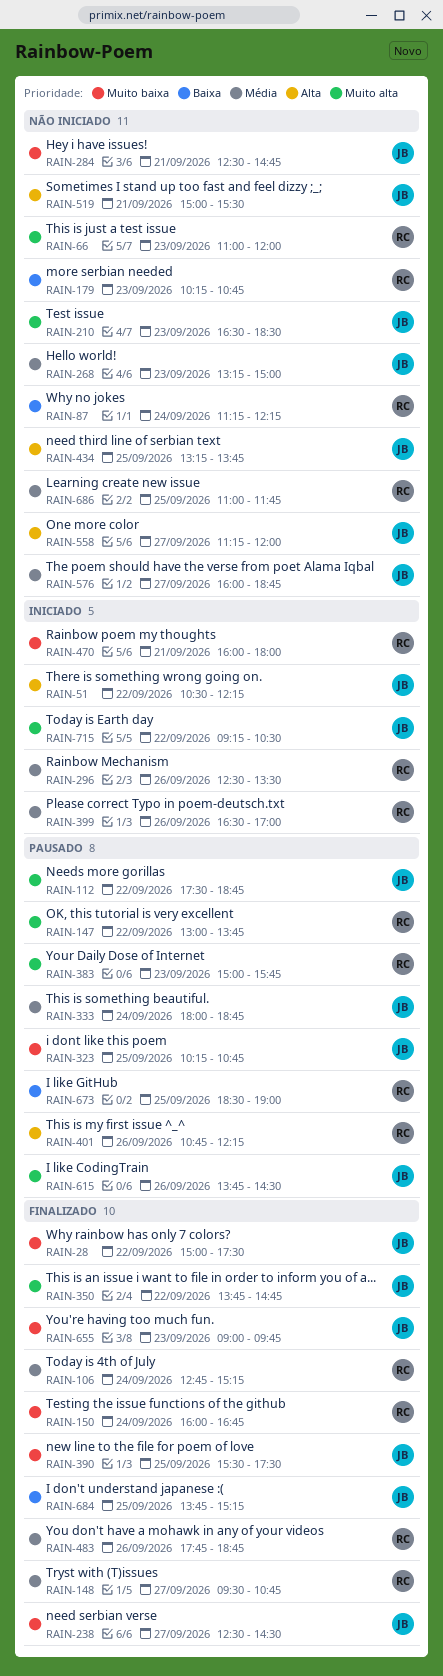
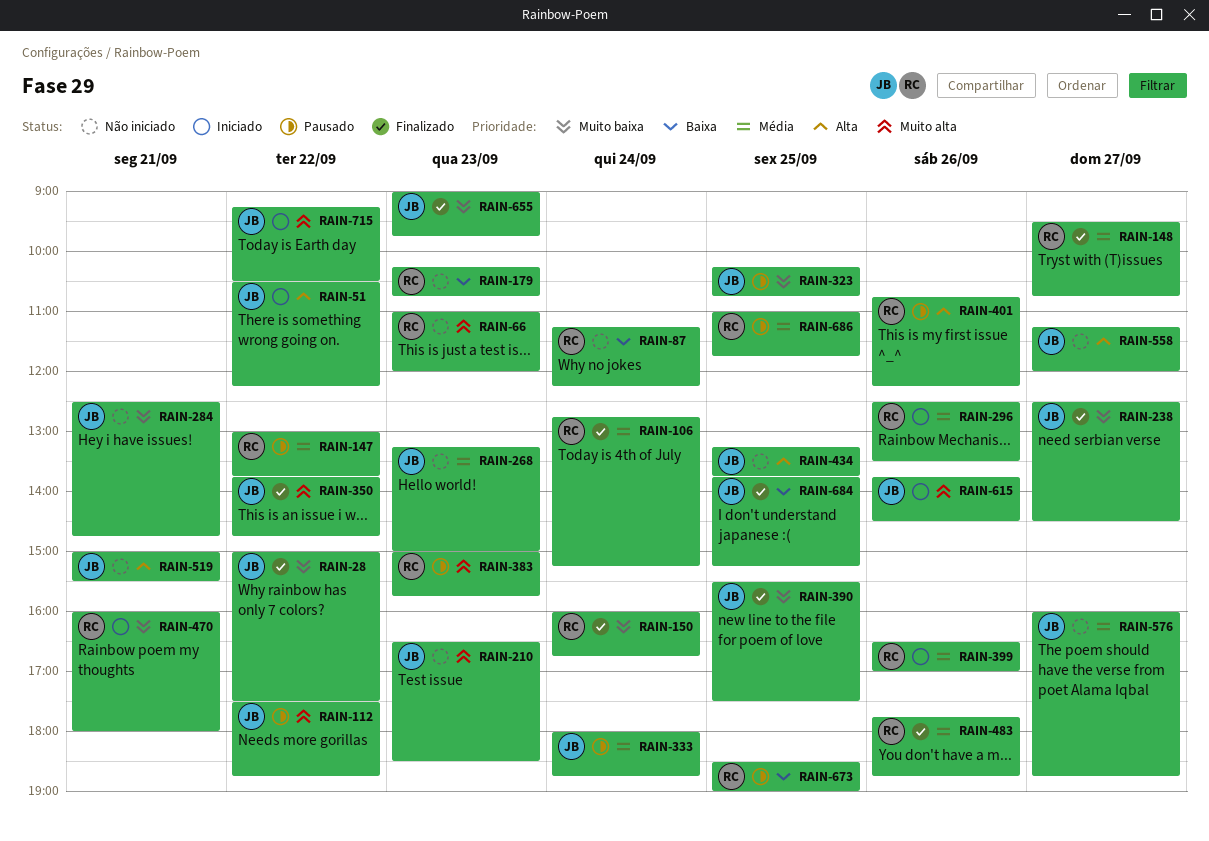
RAIN-147, priority: Muito alta -> Média
RAIN-615, status: Pausado -> Iniciado
RAIN-686, status: Não iniciado -> Pausado

